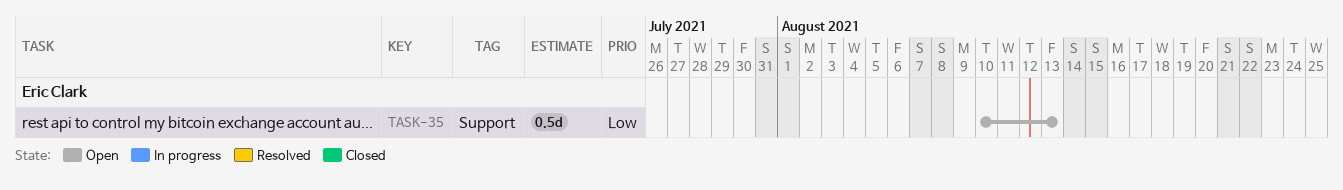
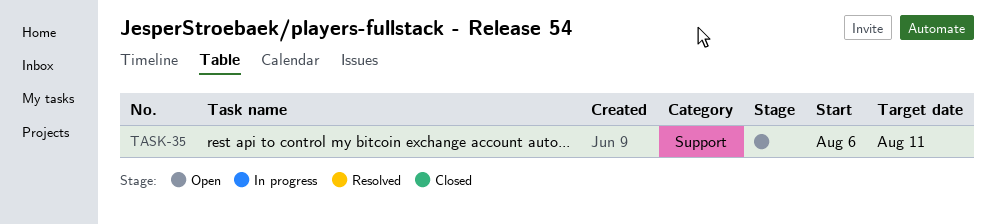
TASK-35, start: Aug 10 -> Aug 6
TASK-35, due: Aug 13 -> Aug 11

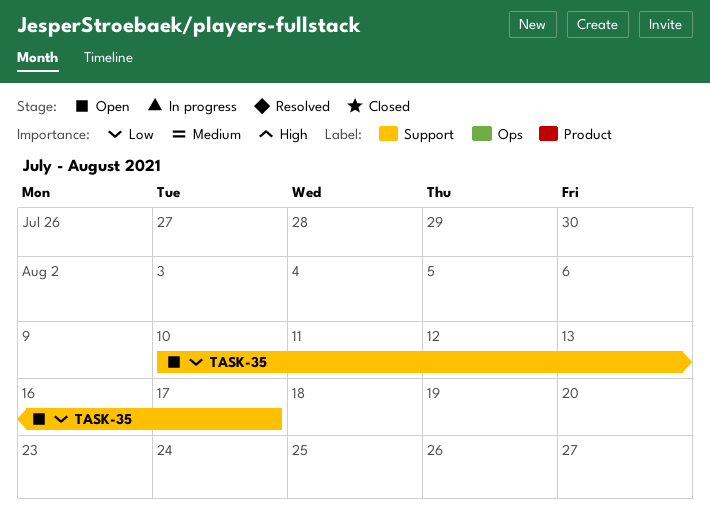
TASK-35, start: Aug 6 -> Aug 10
TASK-35, due: Aug 11 -> Aug 17

